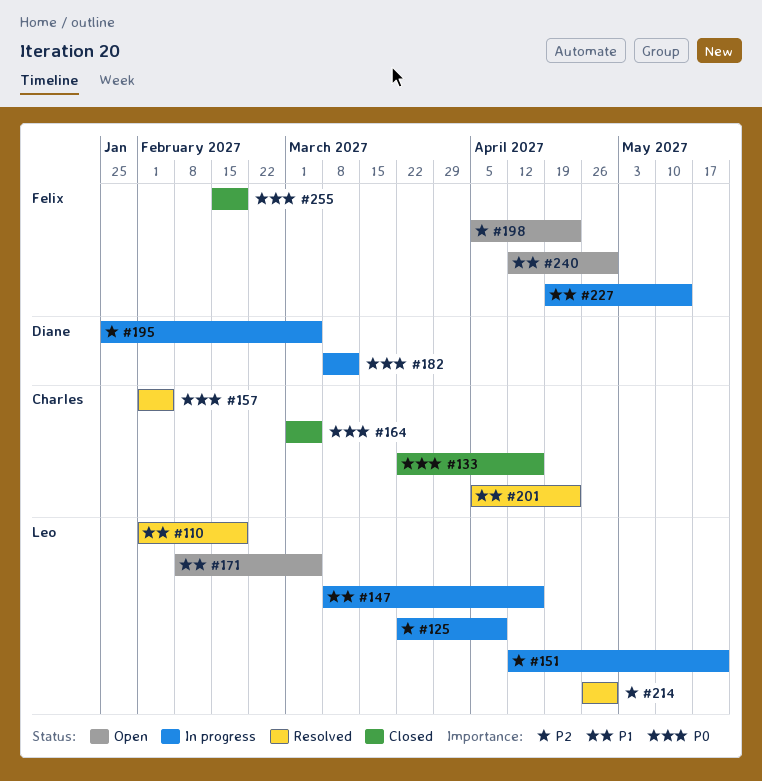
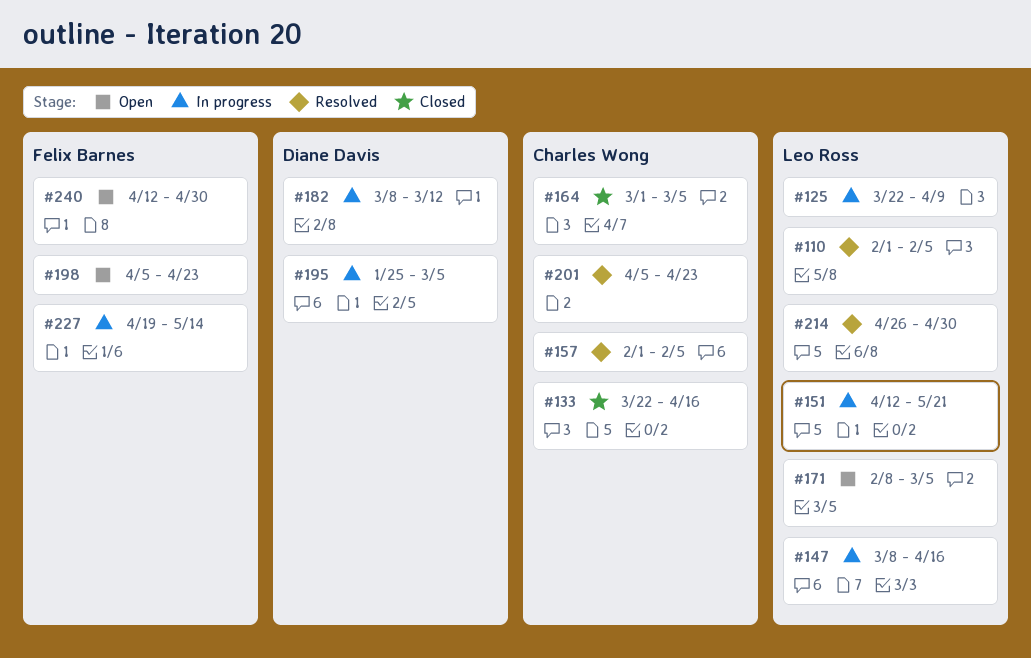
#110, due: Feb 19 -> Feb 5
#255: present -> none

